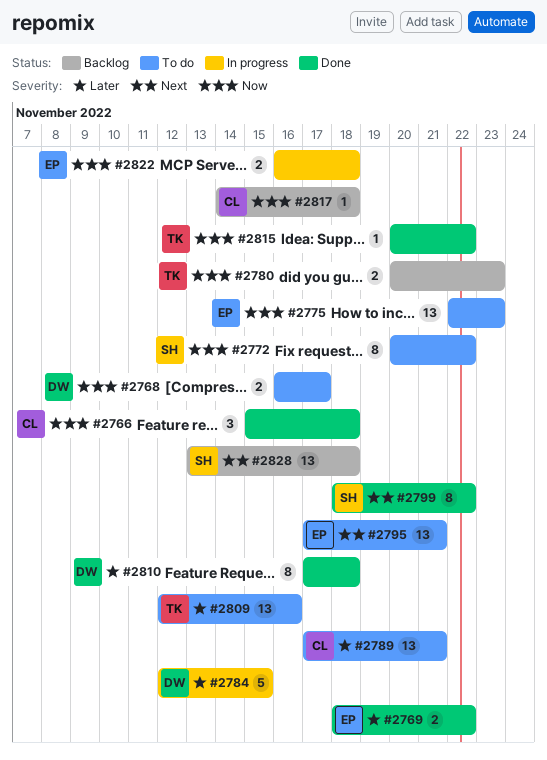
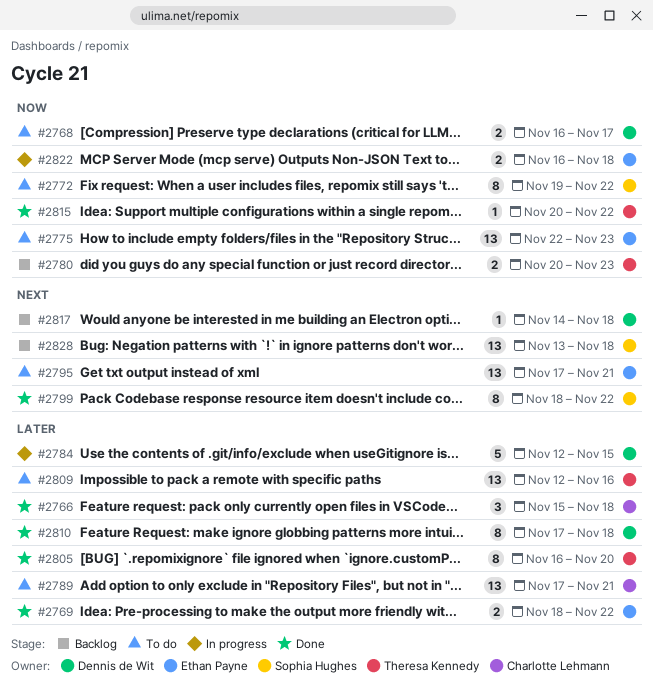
#2766, priority: Now -> Later
#2772, start: Nov 20 -> Nov 19
#2805: none -> present
#2817, owner: Charlotte Lehmann -> Dennis de Wit
#2817, priority: Now -> Next

